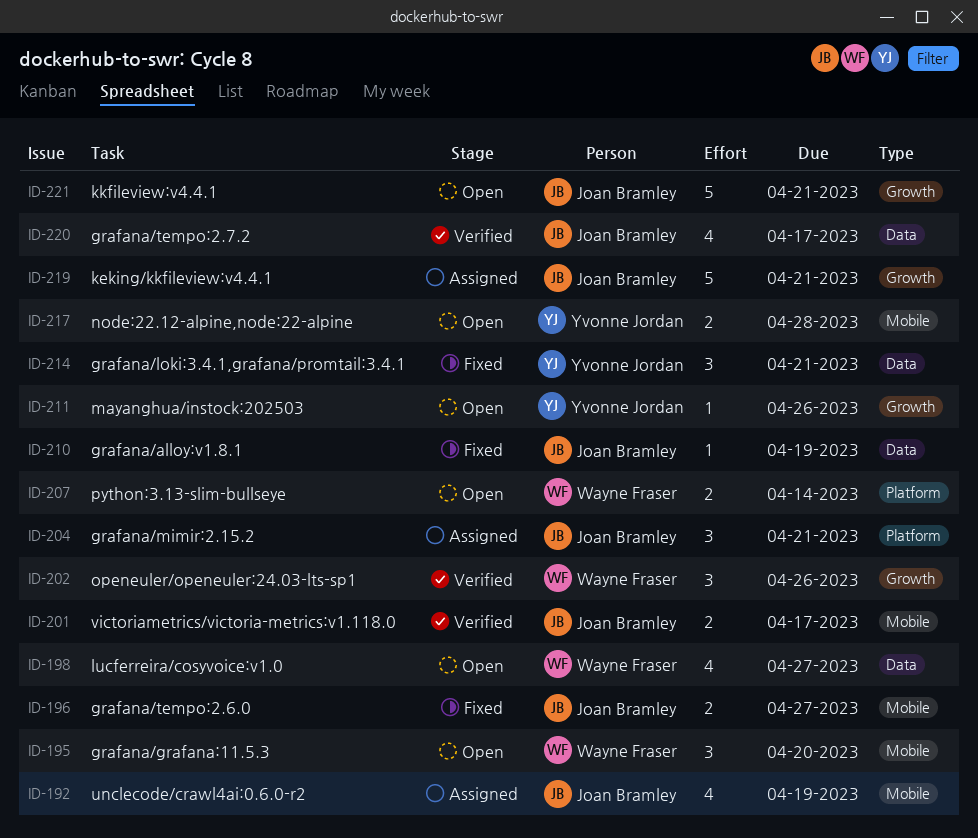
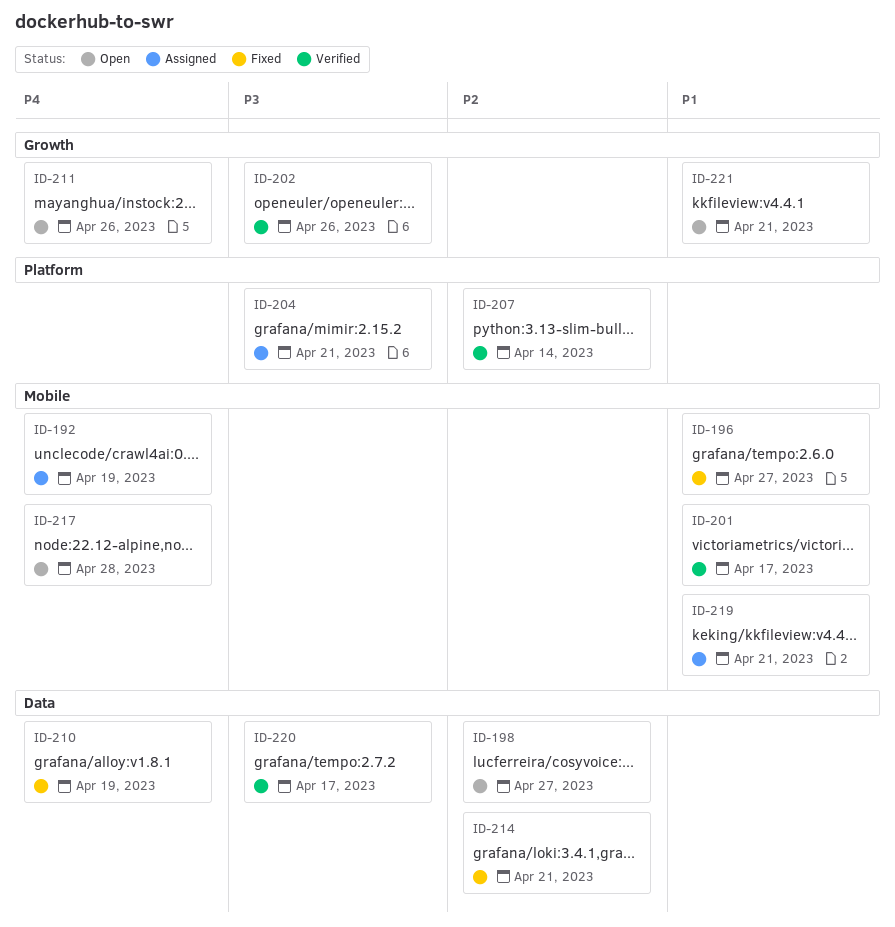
ID-195: present -> none
ID-207, status: Open -> Verified
ID-219, label: Growth -> Mobile

